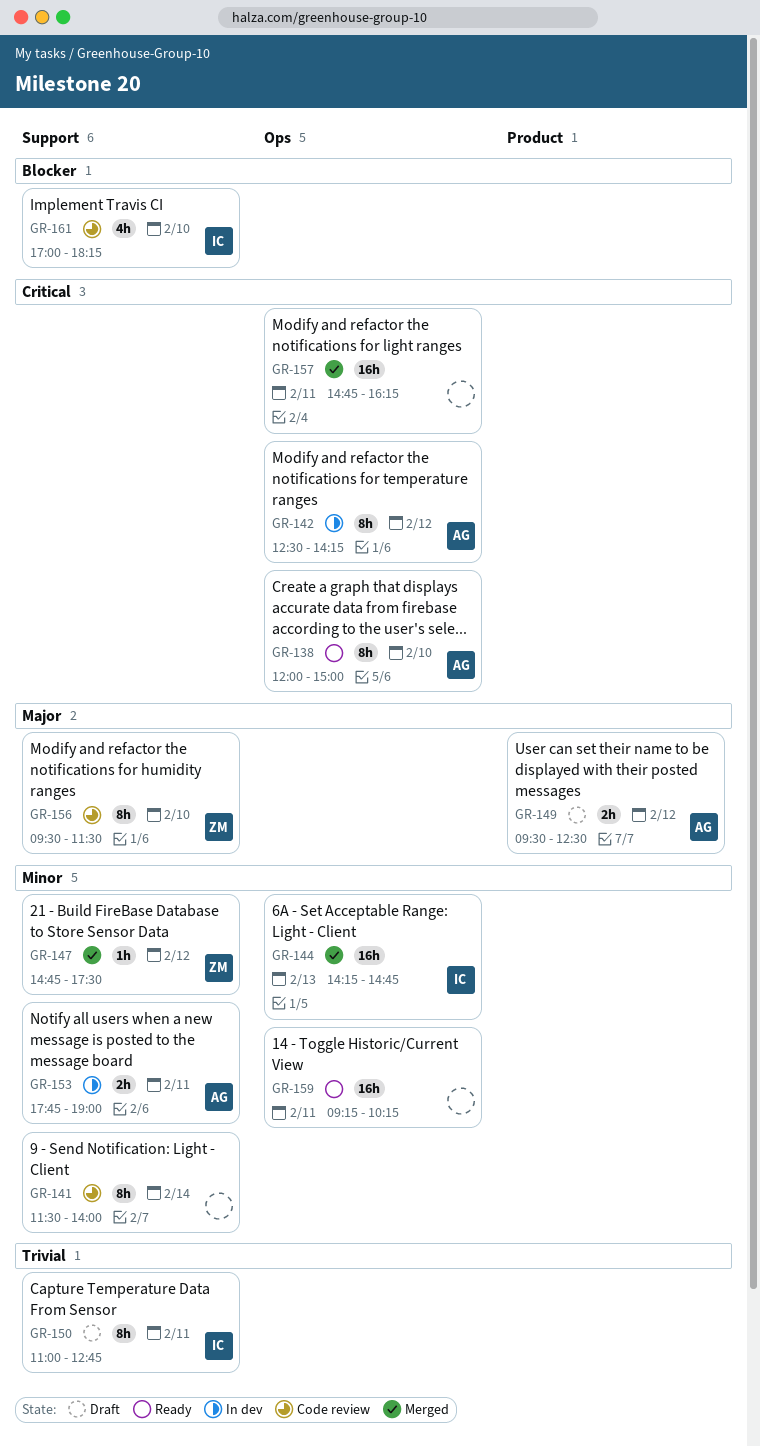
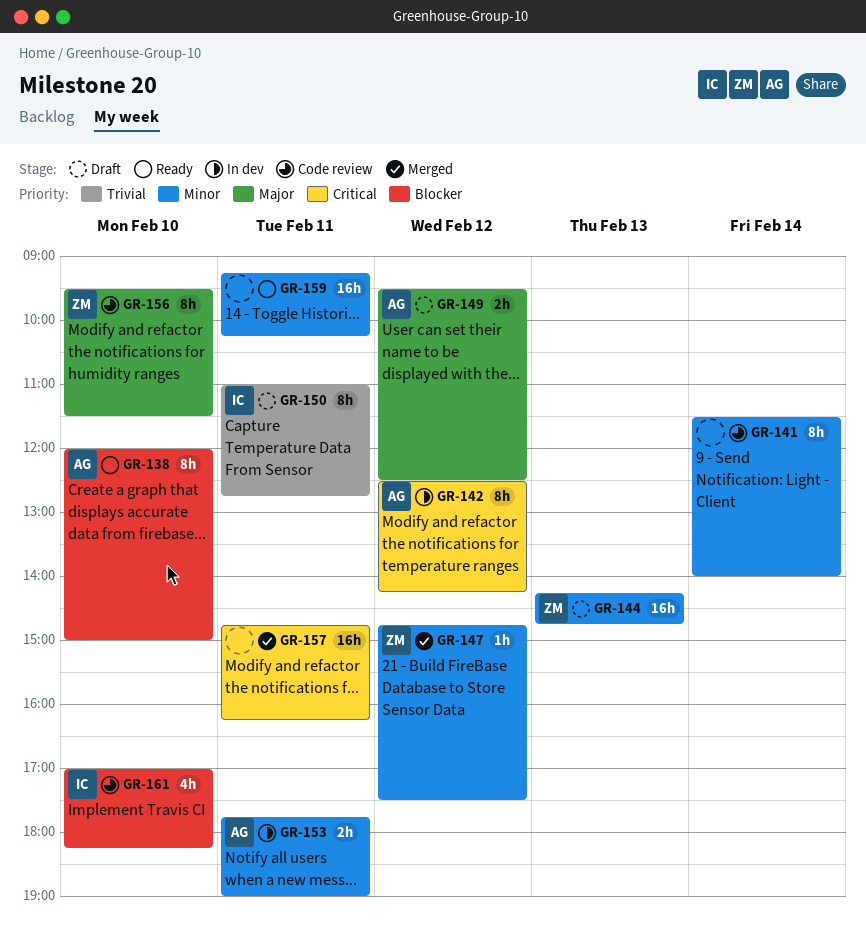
GR-138, priority: Critical -> Blocker
GR-144, status: Merged -> Draft
GR-144, owner: IC -> ZM

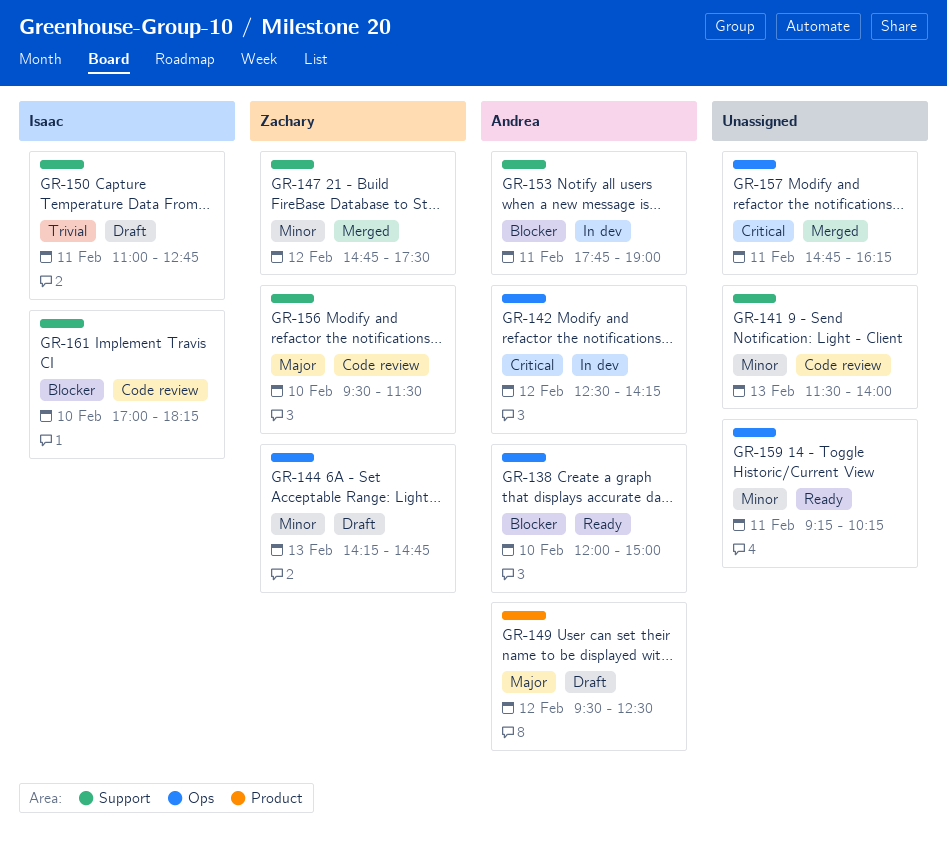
GR-141, day: Feb 14 -> Feb 13
GR-153, priority: Minor -> Blocker

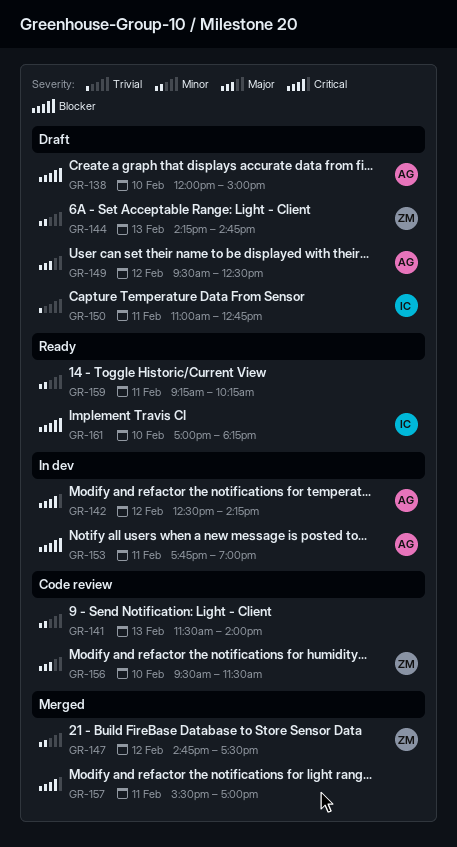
GR-138, status: Ready -> Draft
GR-157, begins: 14:45 -> 15:30
GR-157, ends: 16:15 -> 17:00
GR-161, status: Code review -> Ready

